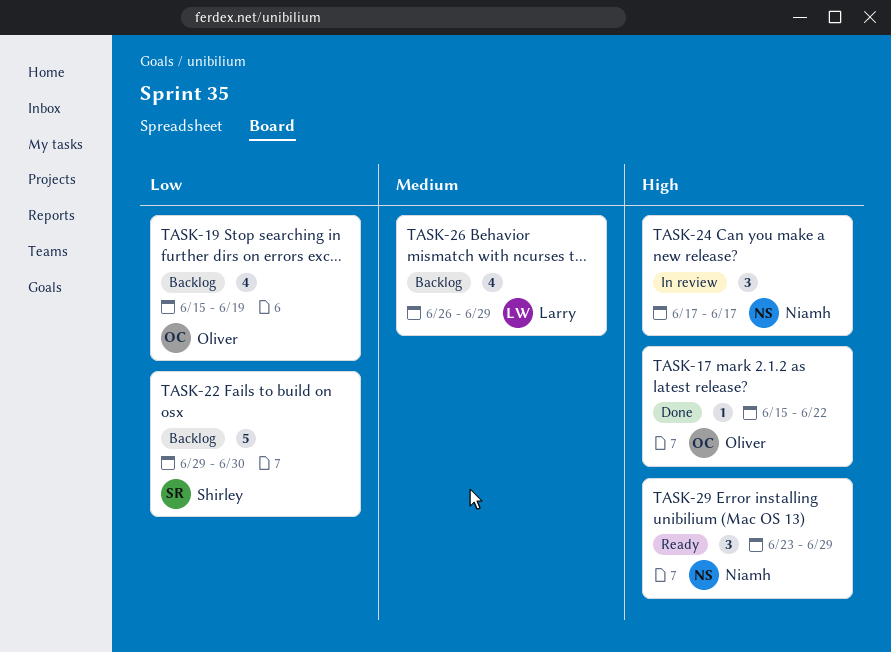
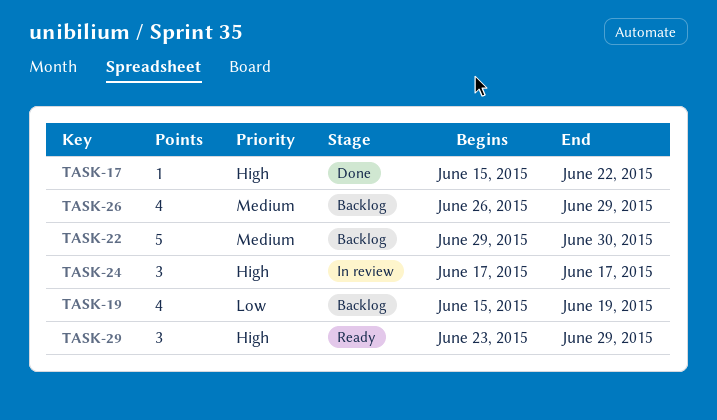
TASK-22, priority: Low -> Medium

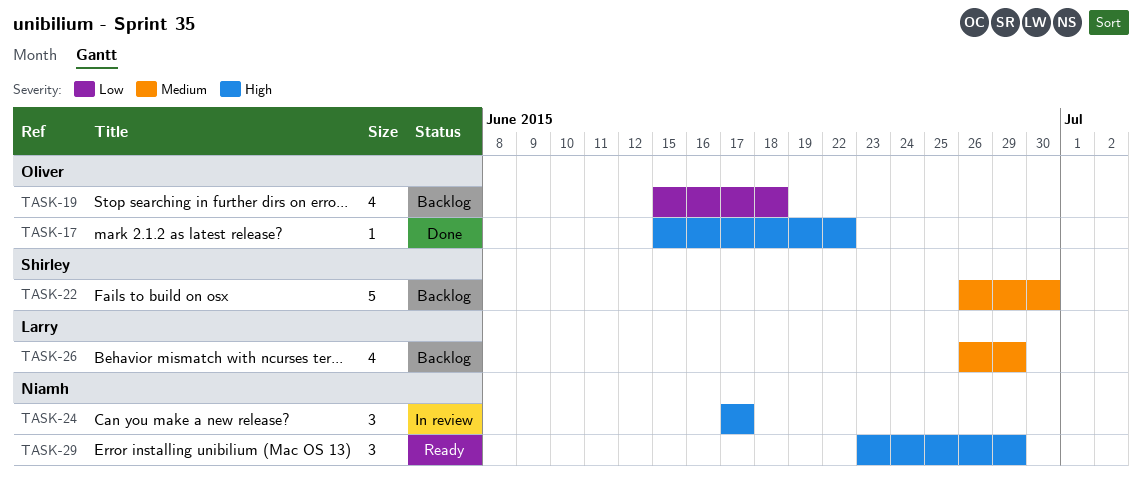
TASK-19, due: Jun 19 -> Jun 18
TASK-22, start: Jun 29 -> Jun 26

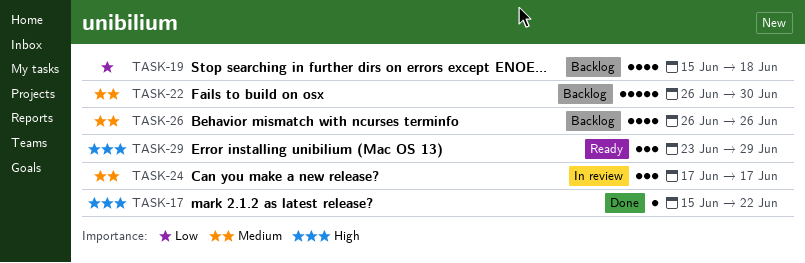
TASK-24, priority: High -> Medium
TASK-26, due: Jun 29 -> Jun 26

